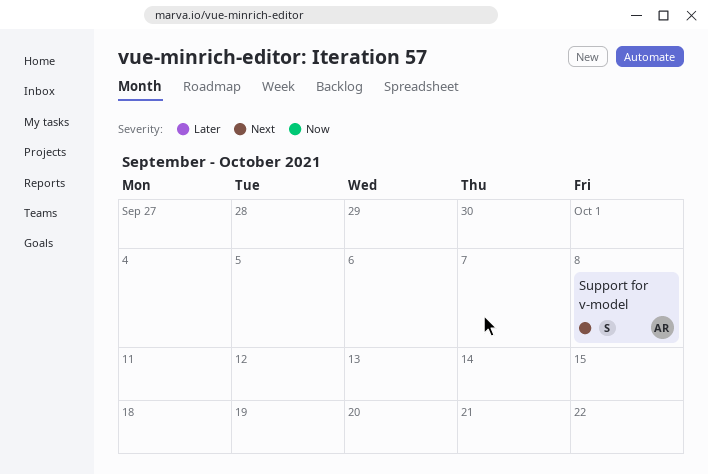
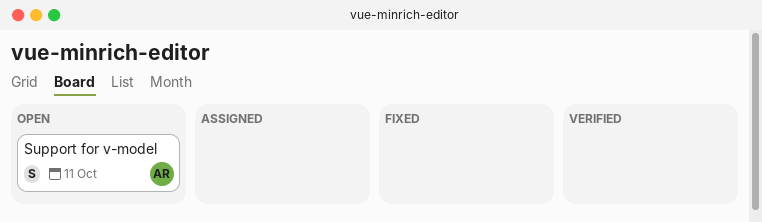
Support for v-model, due: Oct 8 -> Oct 11

